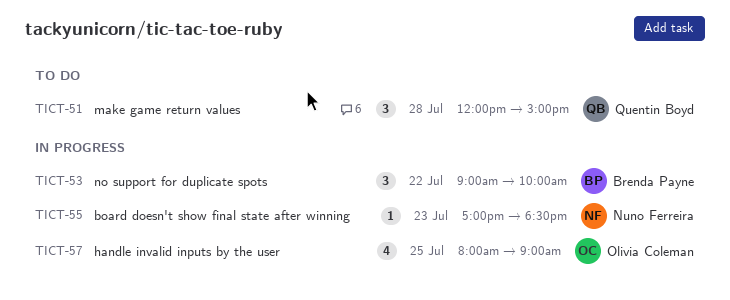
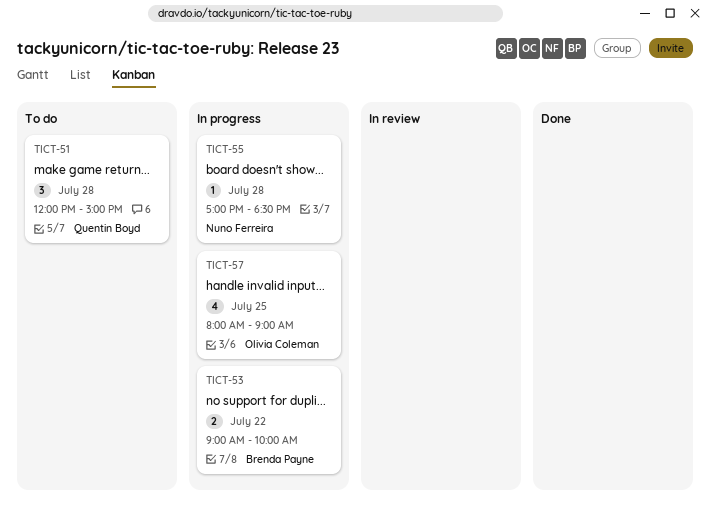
TICT-53, estimate: 3 -> 2
TICT-55, day: Jul 23 -> Jul 28

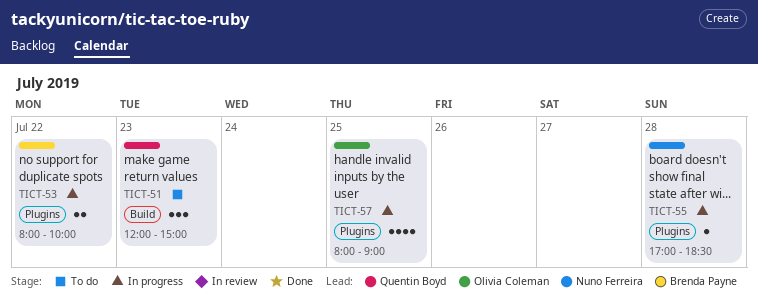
TICT-51, day: Jul 28 -> Jul 23
TICT-53, begins: 09:00 -> 08:00

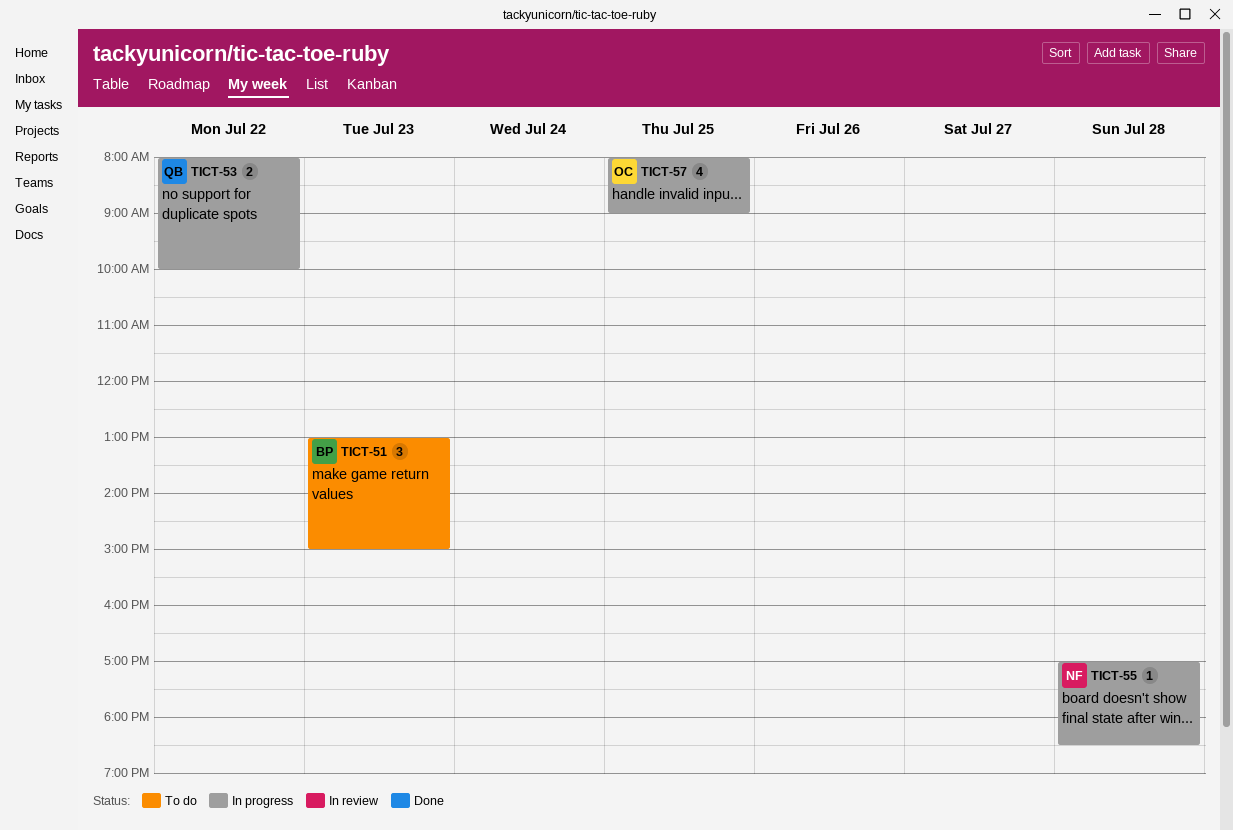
TICT-51, owner: Quentin Boyd -> Brenda Payne
TICT-51, begins: 12:00 -> 13:00
TICT-53, owner: Brenda Payne -> Quentin Boyd

